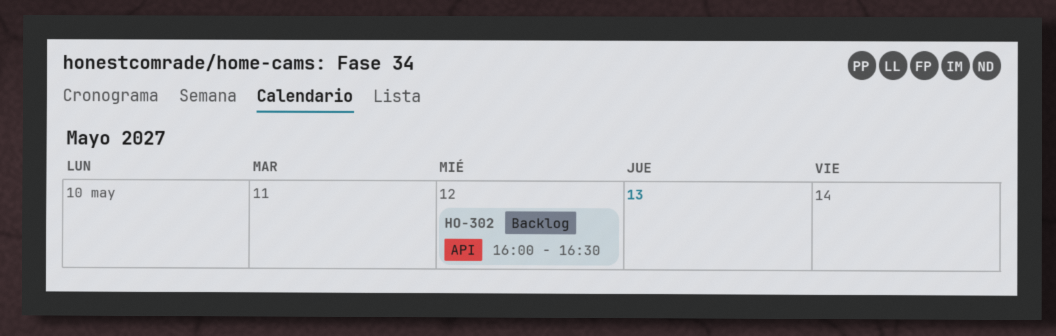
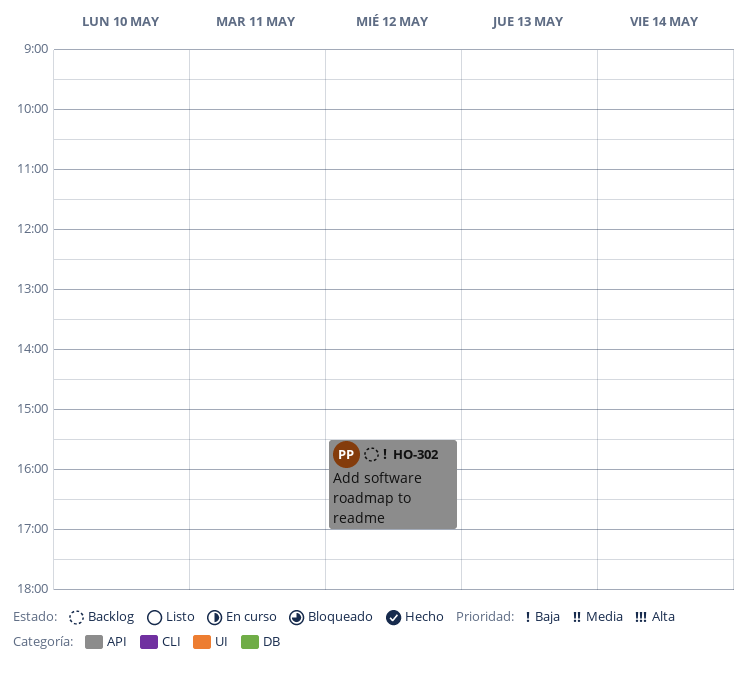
HO-302, begins: 16:00 -> 15:30
HO-302, ends: 16:30 -> 17:00

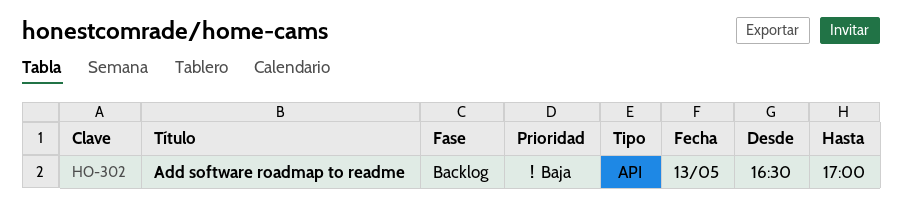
HO-302, day: May 12 -> May 13
HO-302, begins: 15:30 -> 16:30

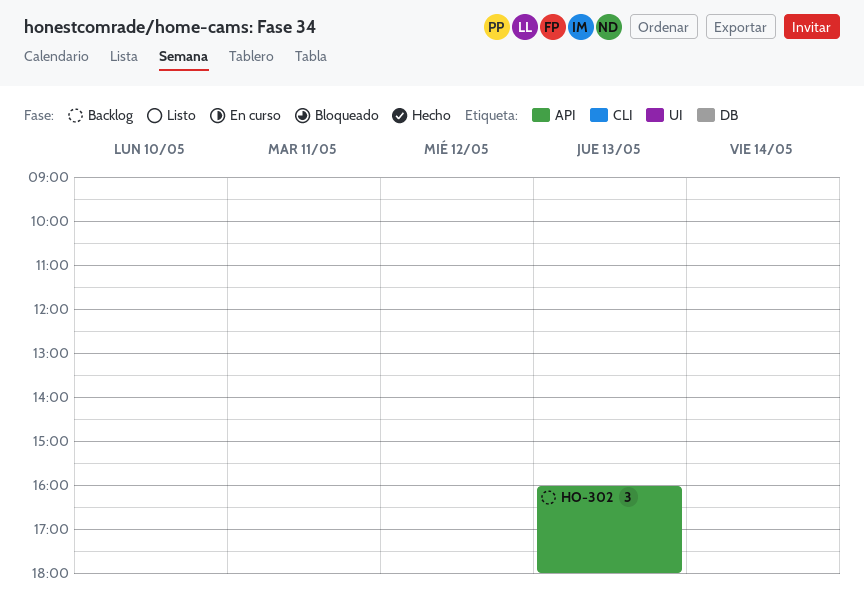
HO-302, begins: 16:30 -> 16:00
HO-302, ends: 17:00 -> 18:00

